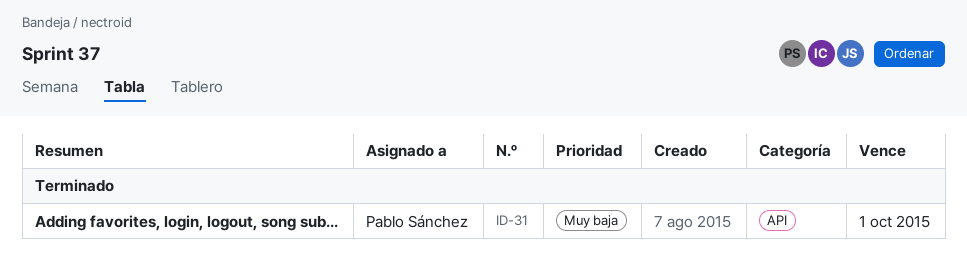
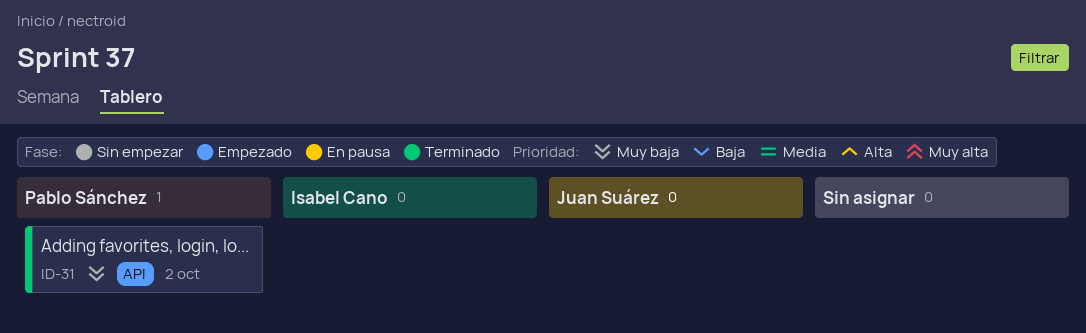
ID-31, due: Oct 1 -> Oct 2

